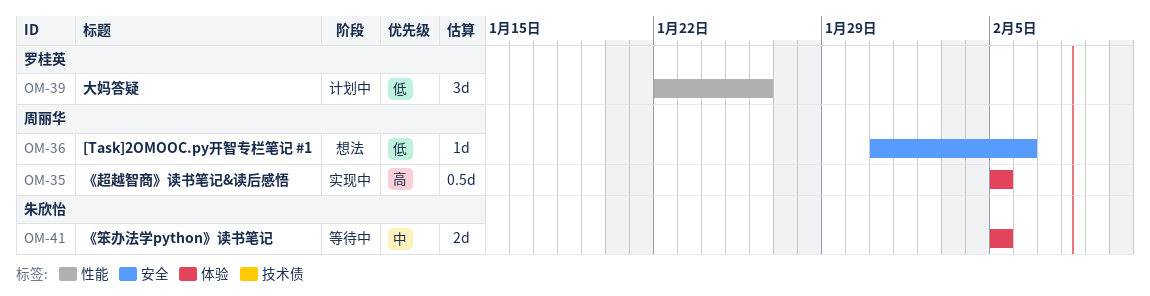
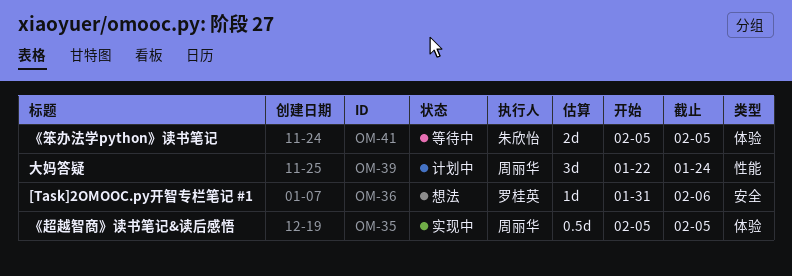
OM-36, owner: 周丽华 -> 罗桂英
OM-39, owner: 罗桂英 -> 周丽华
OM-39, due: Jan 26 -> Jan 24

